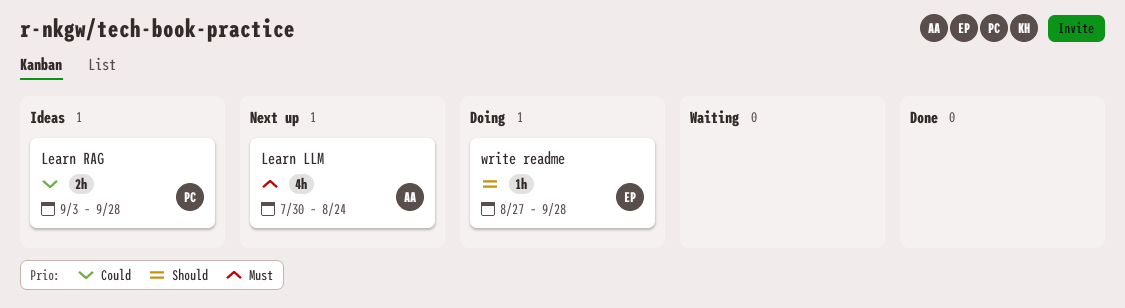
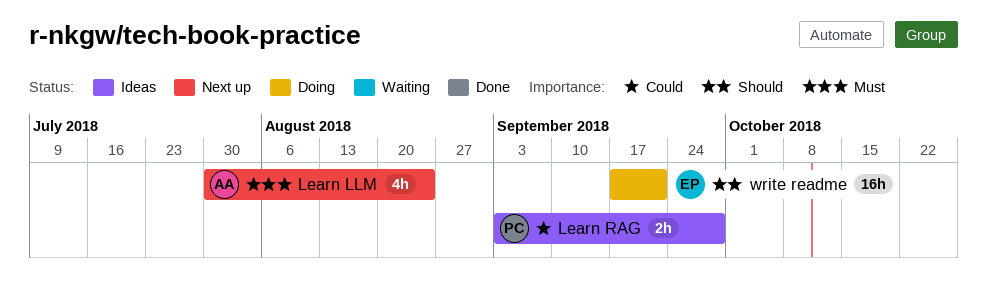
write readme, estimate: 1h -> 16h
write readme, start: Aug 27 -> Sep 17
write readme, due: Sep 28 -> Sep 21

